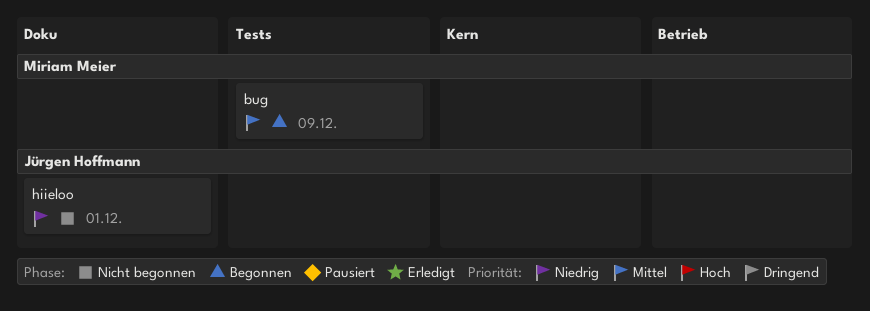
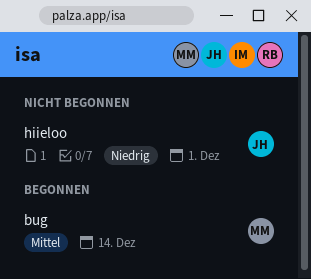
bug, due: Dec 9 -> Dec 14

